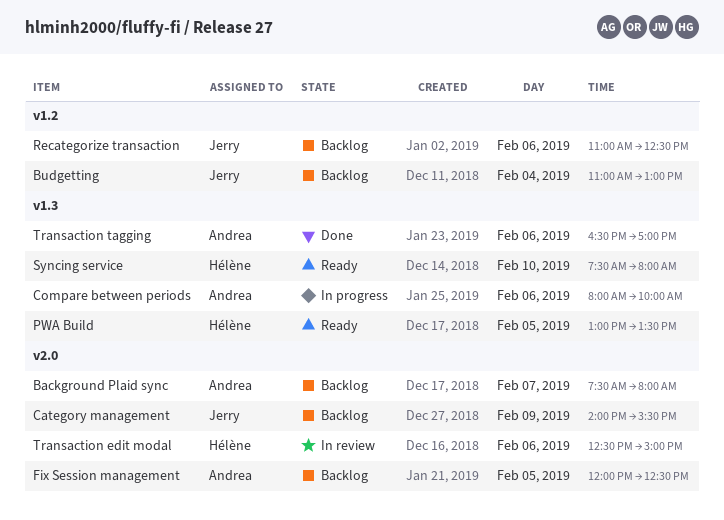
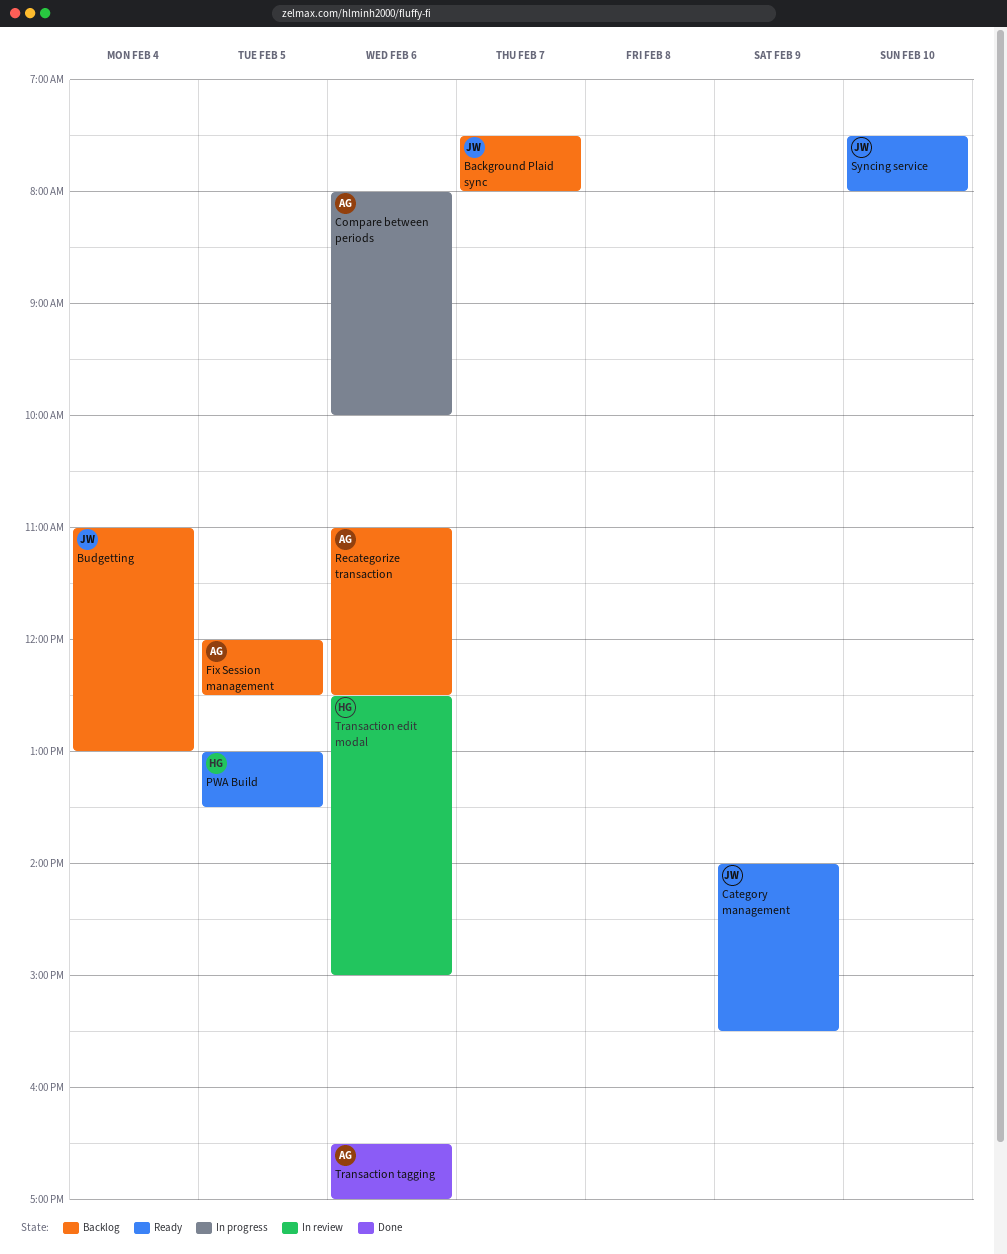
Background Plaid sync, owner: Andrea -> Jerry
Category management, status: Backlog -> Ready
Recategorize transaction, owner: Jerry -> Andrea
Syncing service, owner: Hélène -> Jerry

